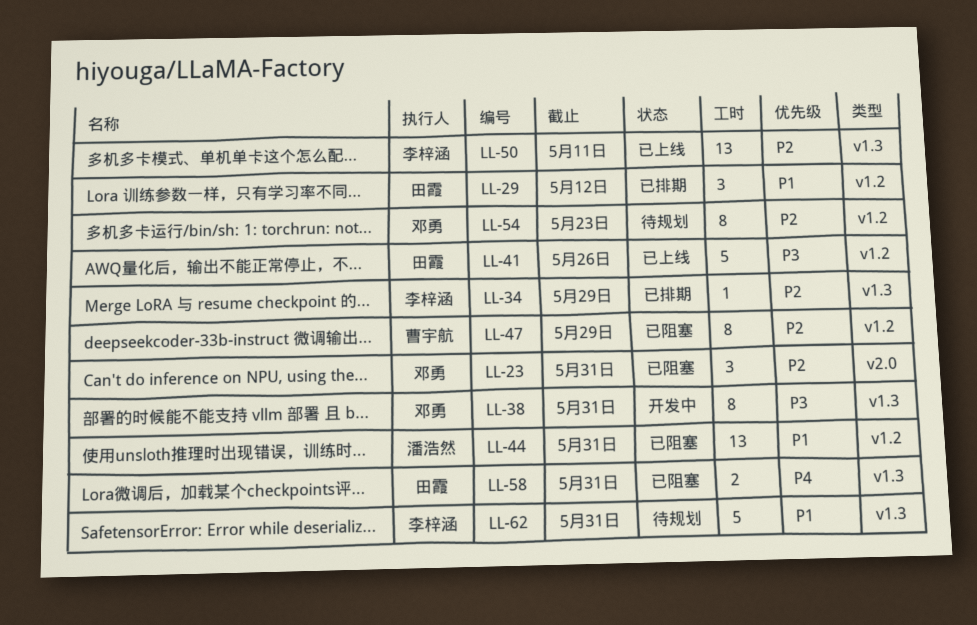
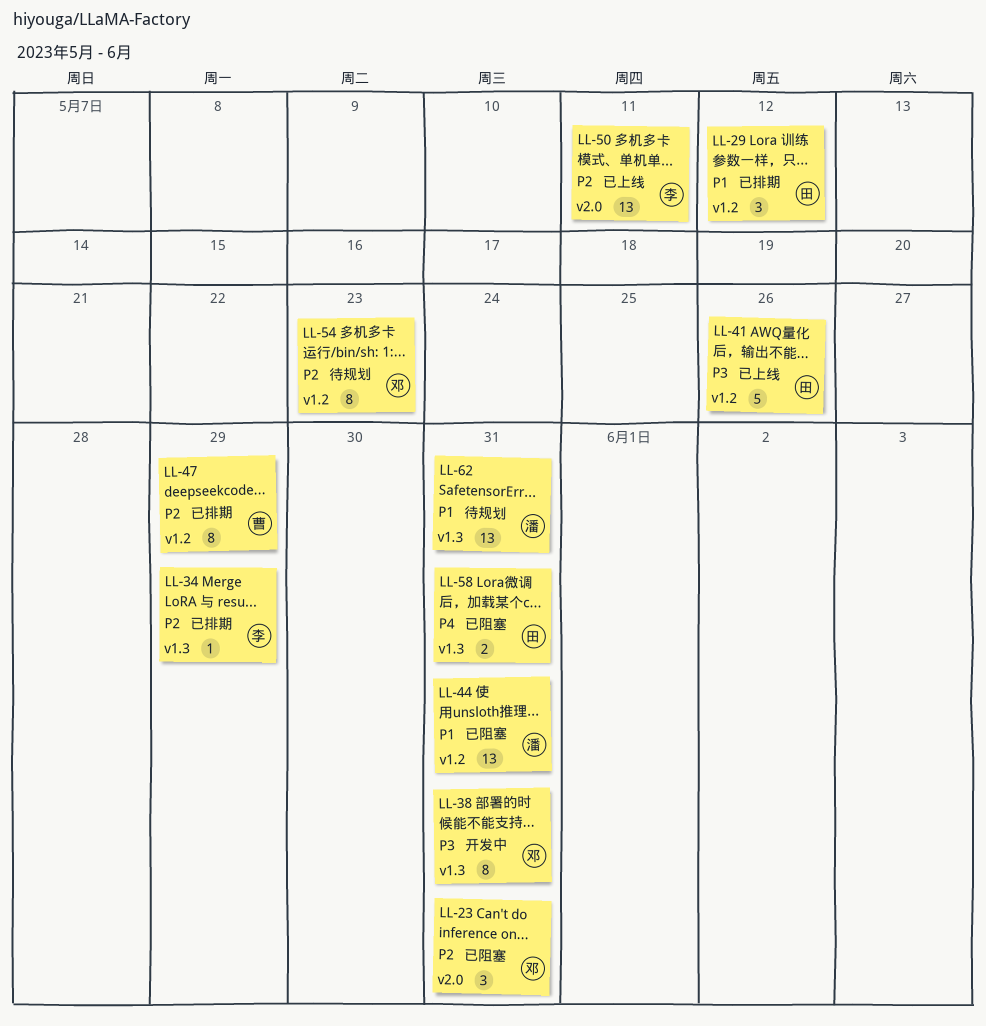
LL-47, status: 已阻塞 -> 已排期
LL-50, label: v1.3 -> v2.0
LL-62, owner: 李梓涵 -> 潘浩然
LL-62, estimate: 5 -> 13

